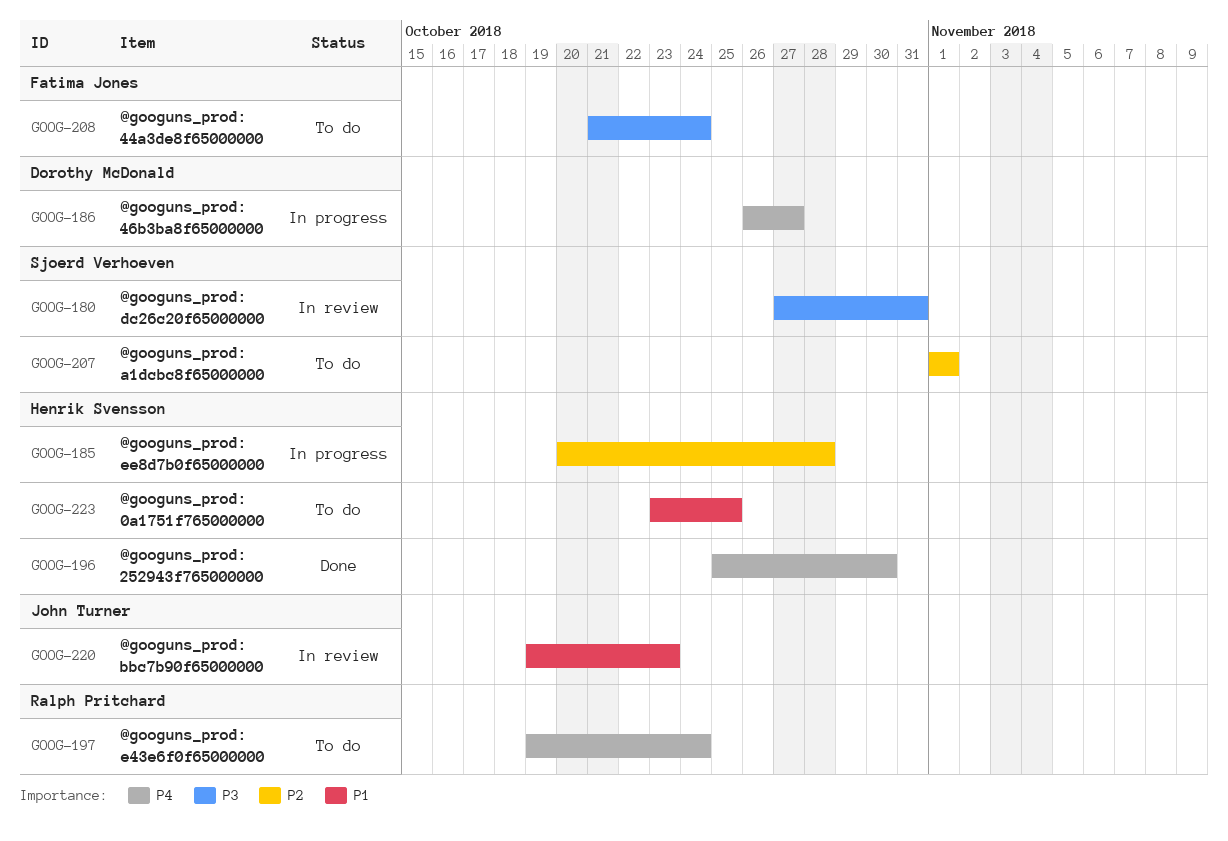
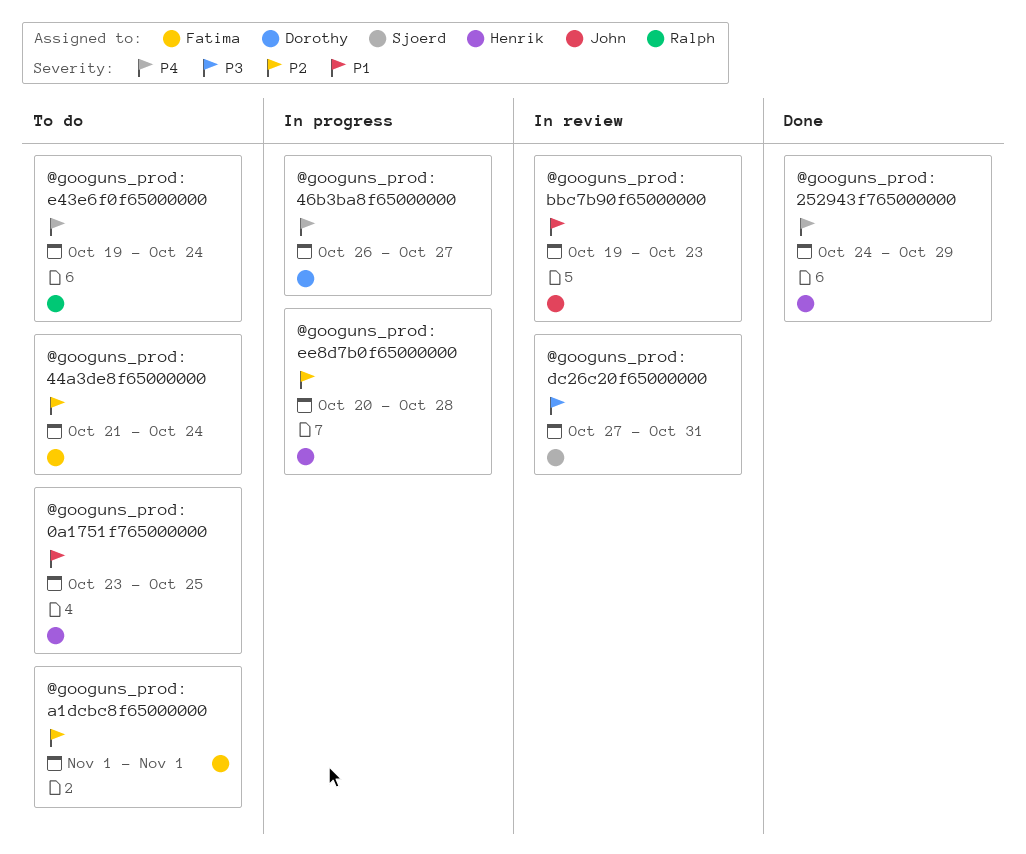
@googuns_prod: 252943f765000000, start: Oct 25 -> Oct 24
@googuns_prod: 252943f765000000, due: Oct 30 -> Oct 29
@googuns_prod: 44a3de8f65000000, priority: P3 -> P2
@googuns_prod: a1dcbc8f65000000, owner: Sjoerd Verhoeven -> Fatima Jones

